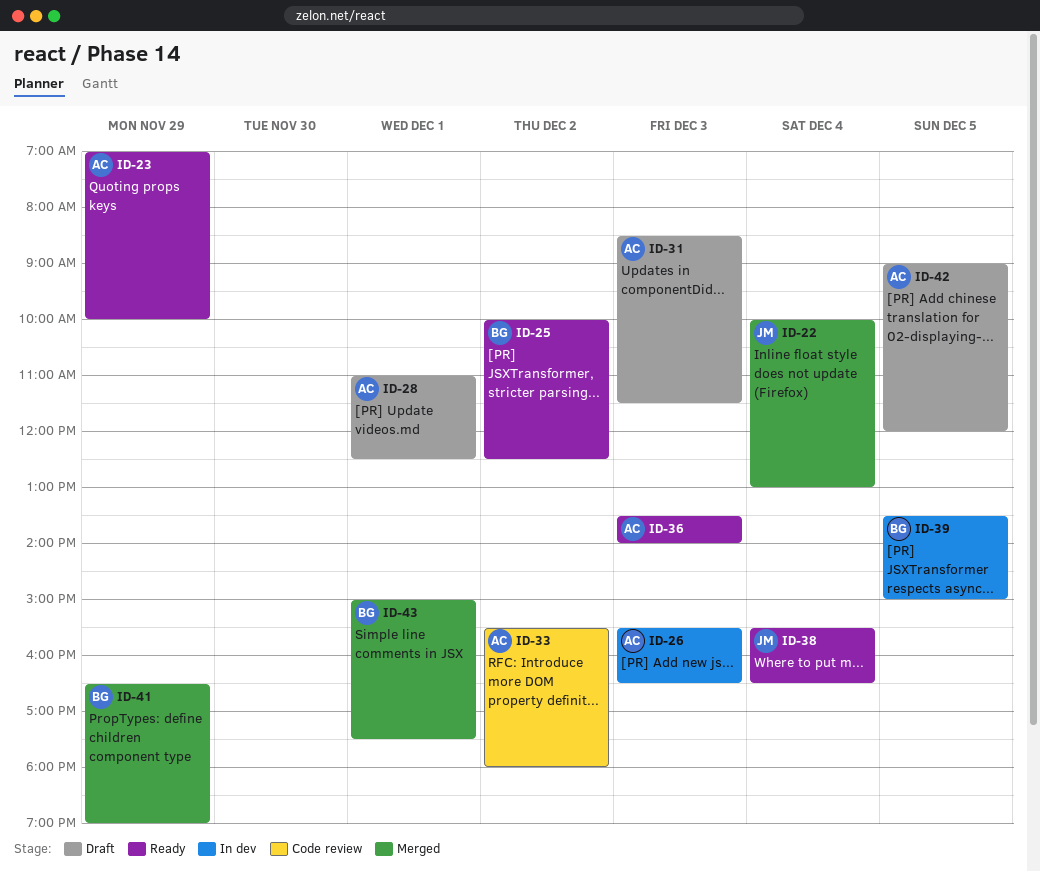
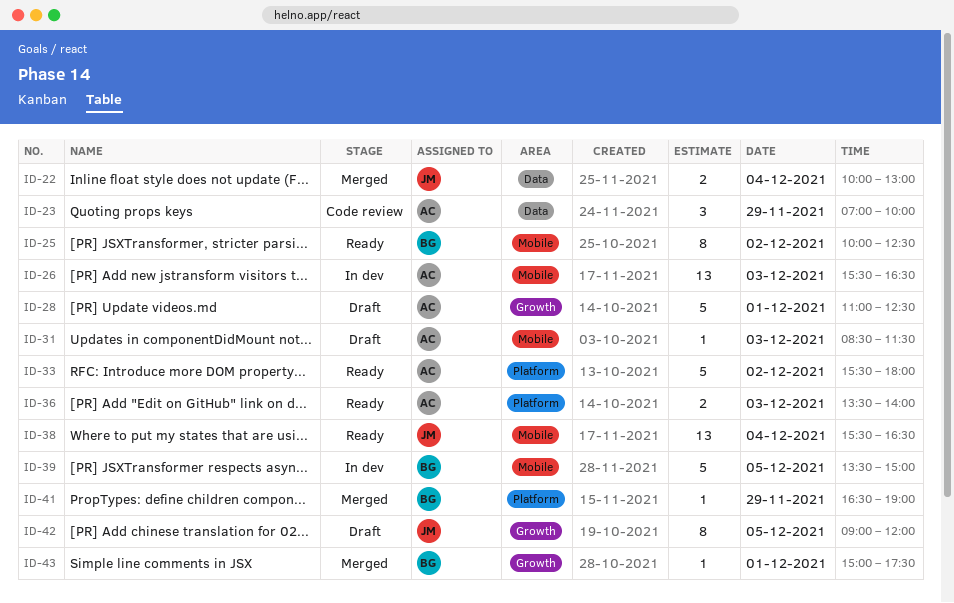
ID-23, status: Ready -> Code review
ID-33, status: Code review -> Ready
ID-42, owner: AC -> JM

